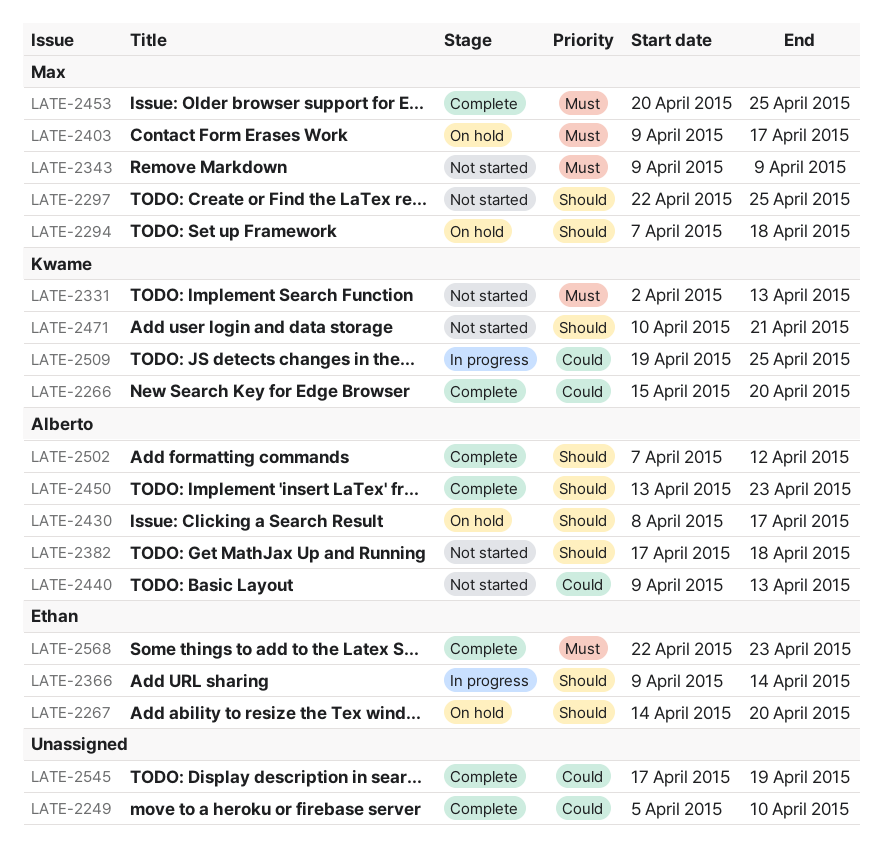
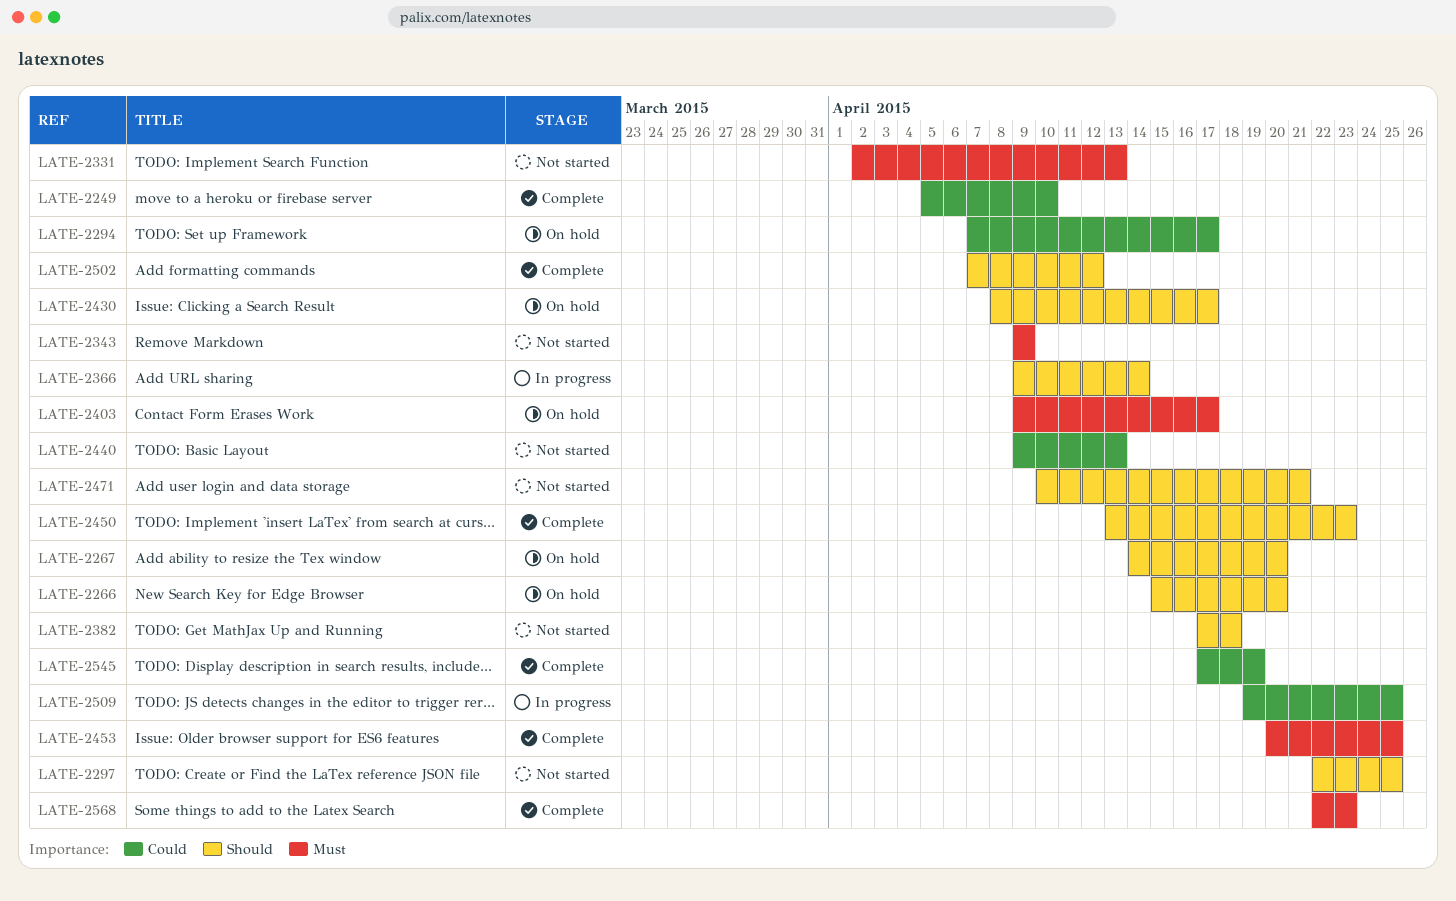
LATE-2266, status: Complete -> On hold
LATE-2266, priority: Could -> Should
LATE-2294, priority: Should -> Could
LATE-2294, due: Apr 18 -> Apr 17

